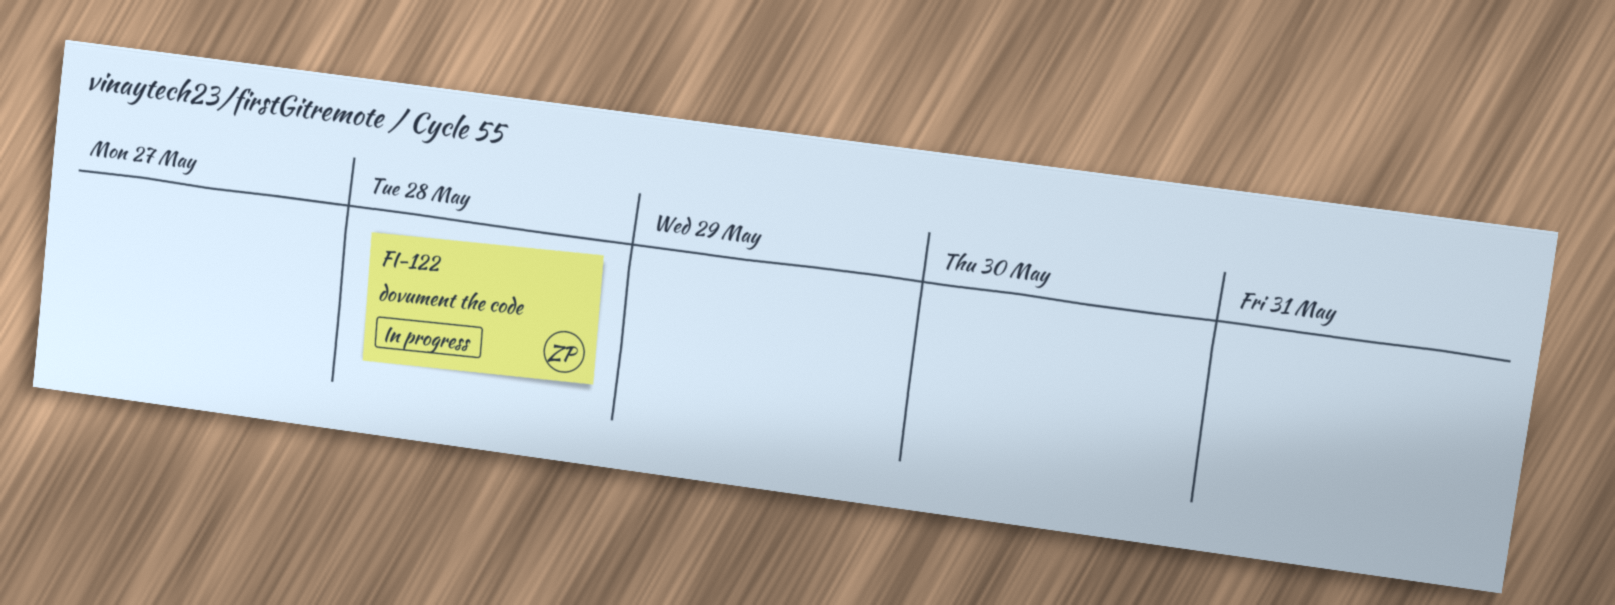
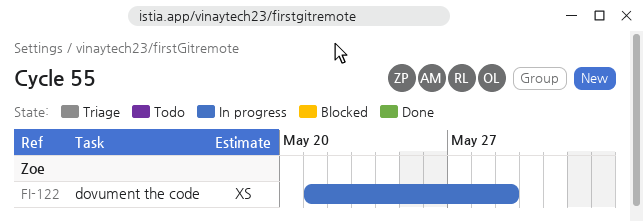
FI-122, due: May 28 -> May 29

